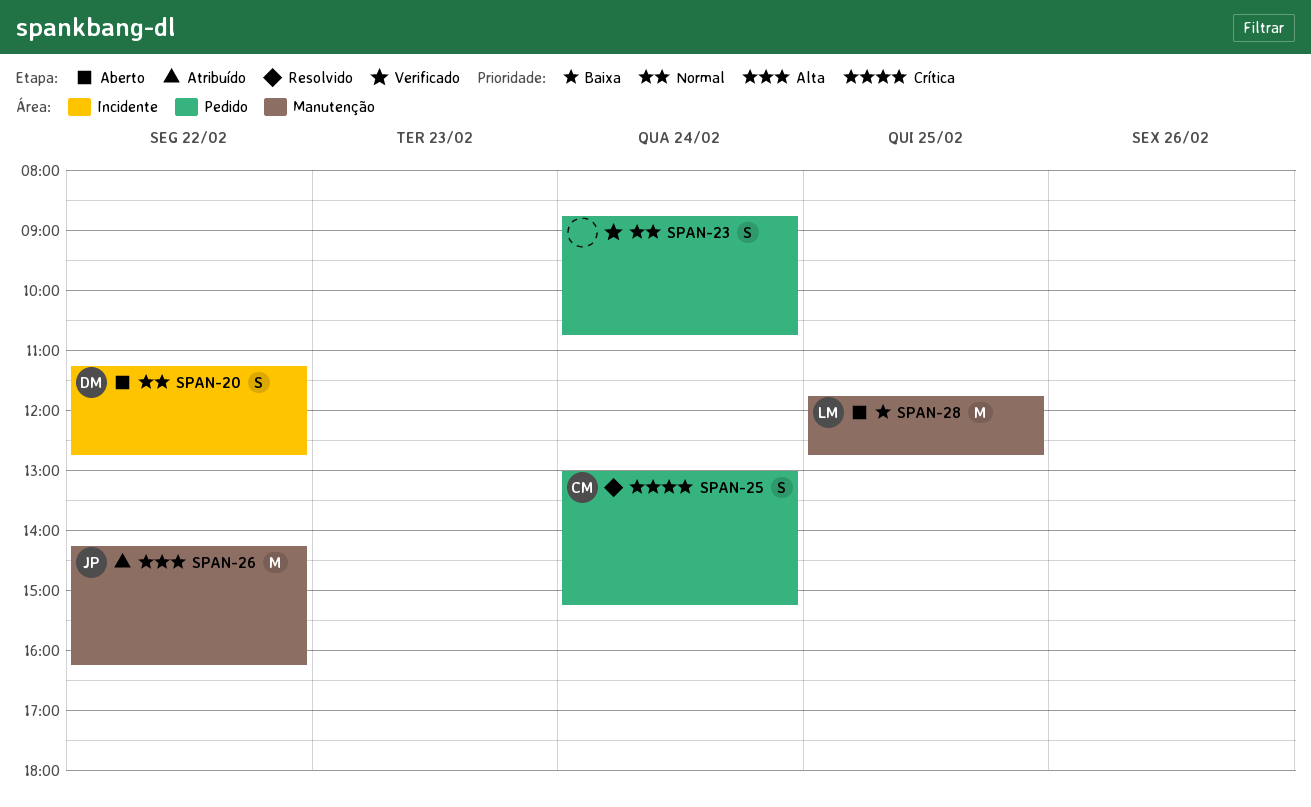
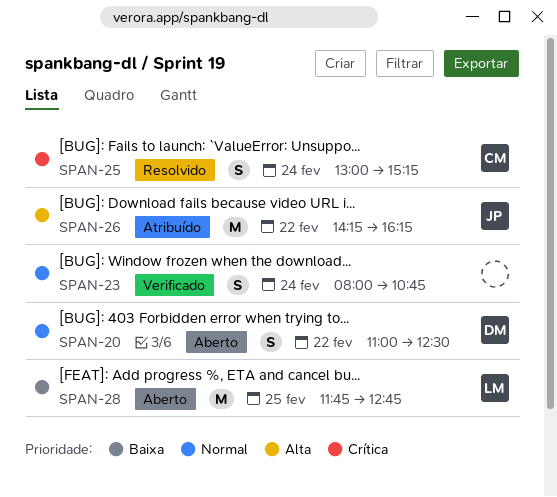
SPAN-20, begins: 11:15 -> 11:00
SPAN-20, ends: 12:45 -> 12:30
SPAN-23, begins: 08:45 -> 08:00

